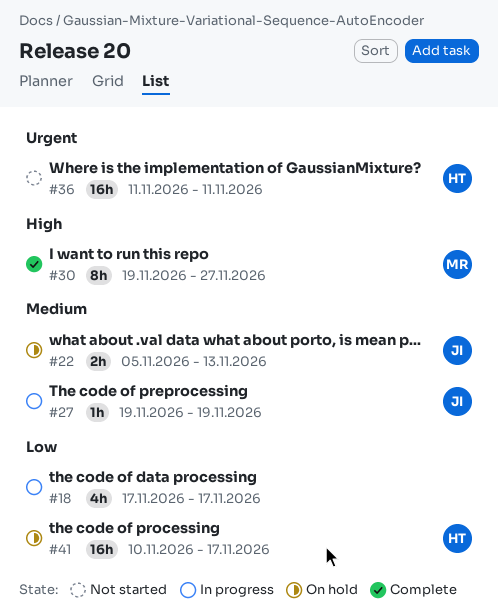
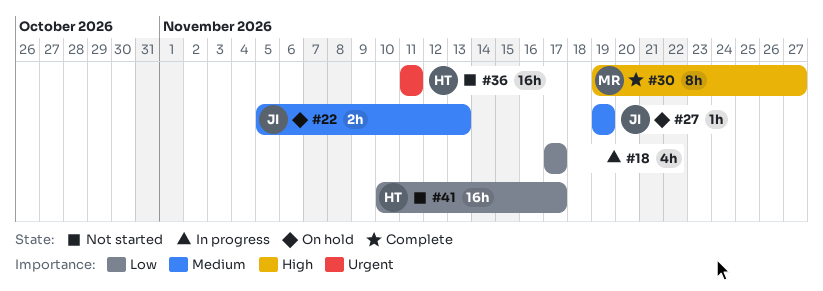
#27, status: In progress -> On hold
#41, status: On hold -> Not started

